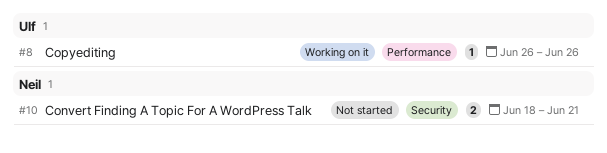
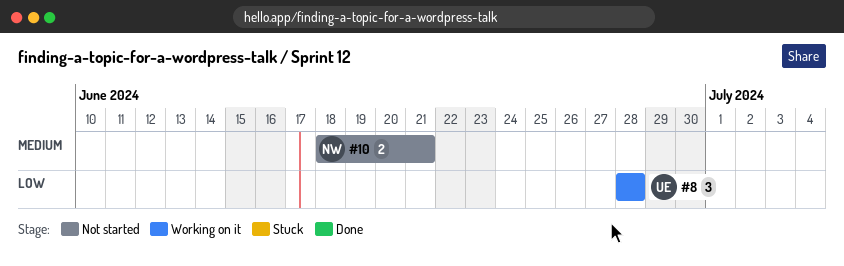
#8, estimate: 1 -> 3
#8, start: Jun 26 -> Jun 28
#8, due: Jun 26 -> Jun 28

